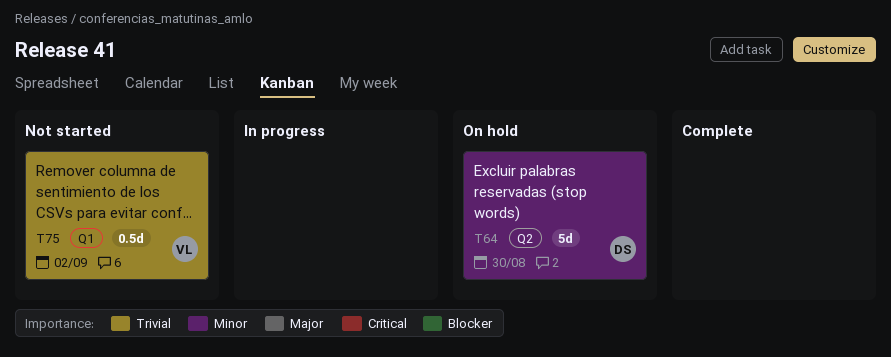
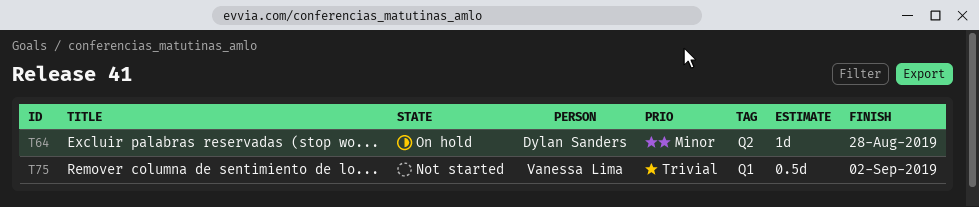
T64, estimate: 5d -> 1d
T64, due: Aug 30 -> Aug 28

